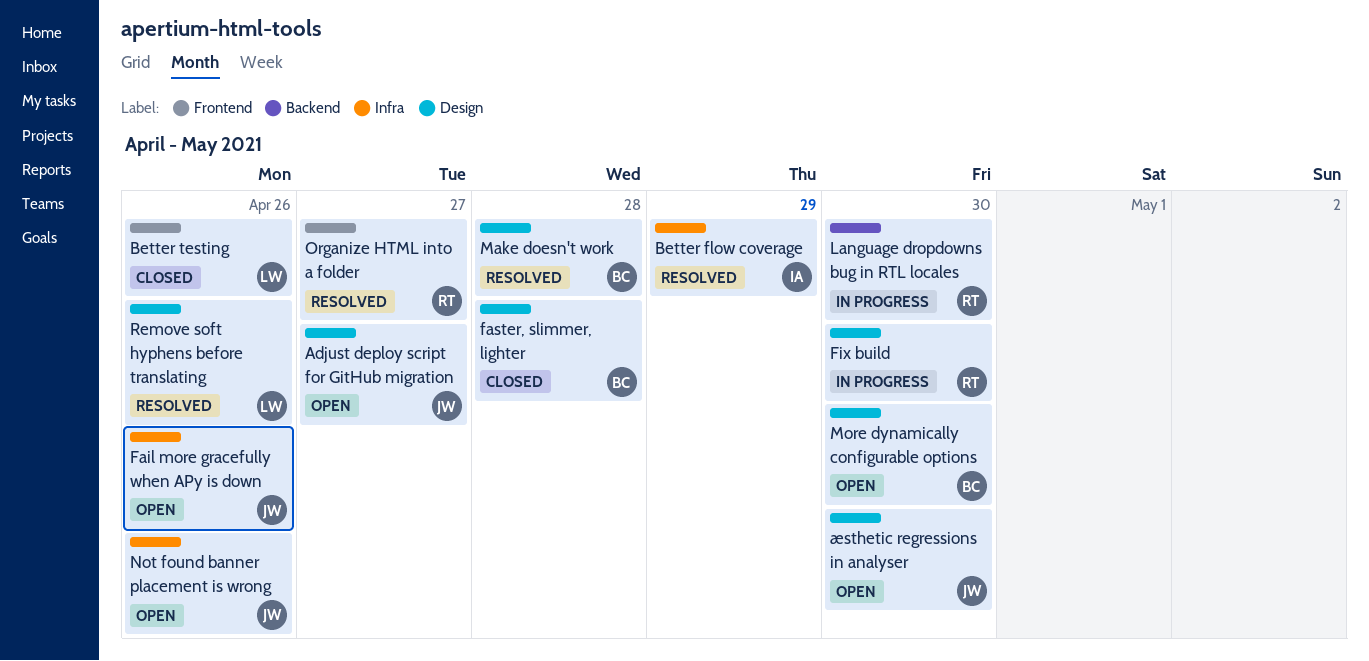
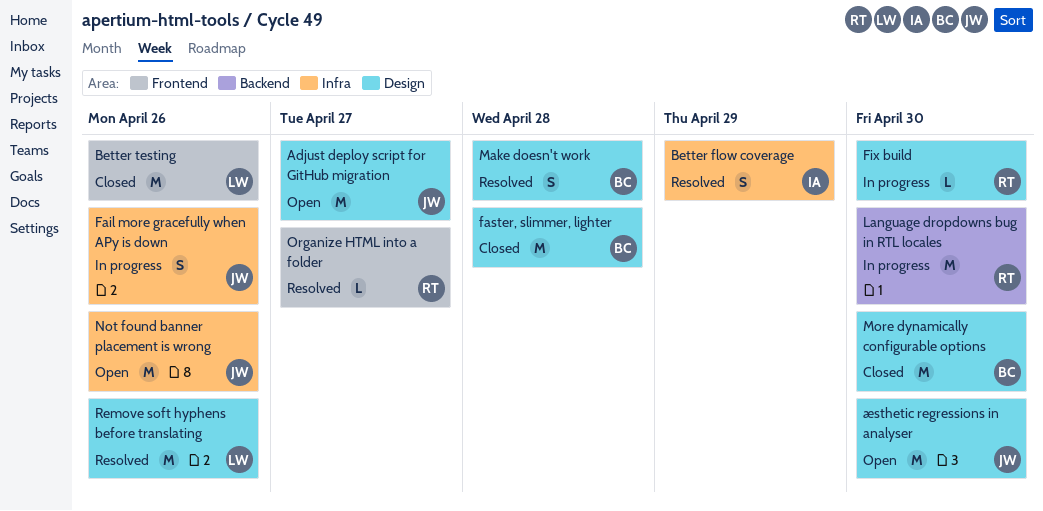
Fail more gracefully when APy is down, status: Open -> In progress
More dynamically configurable options, status: Open -> Closed

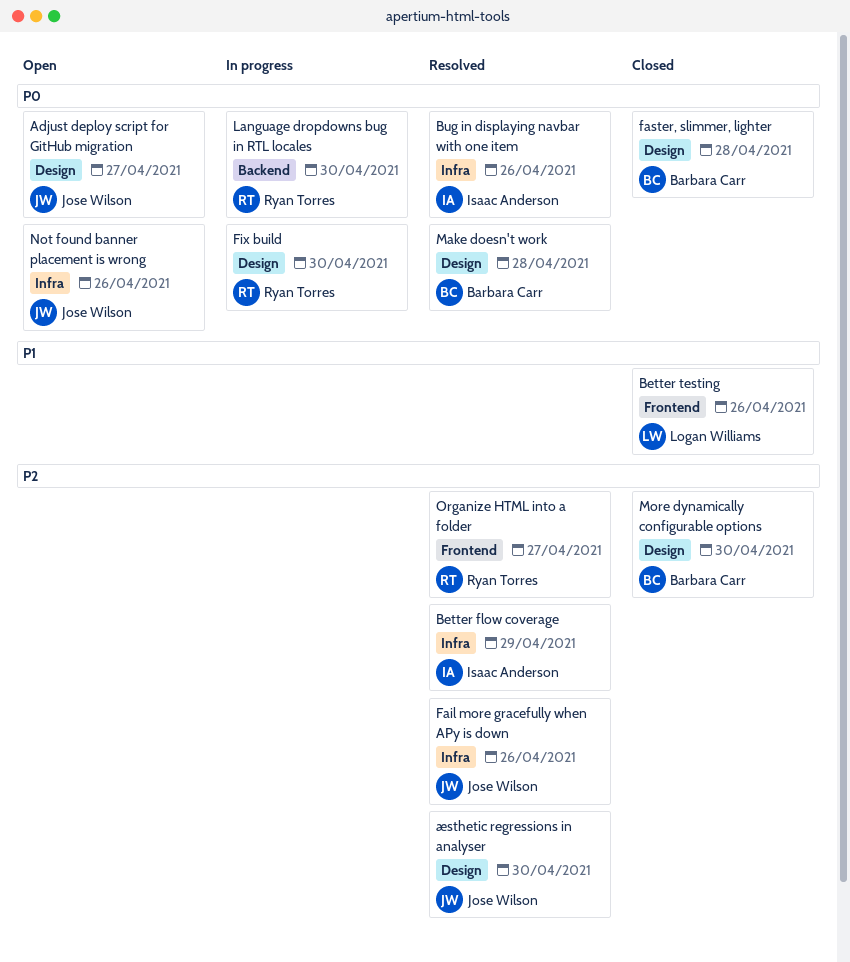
Bug in displaying navbar with one item: none -> present
Fail more gracefully when APy is down, status: In progress -> Resolved
Remove soft hyphens before translating: present -> none
æsthetic regressions in analyser, status: Open -> Resolved

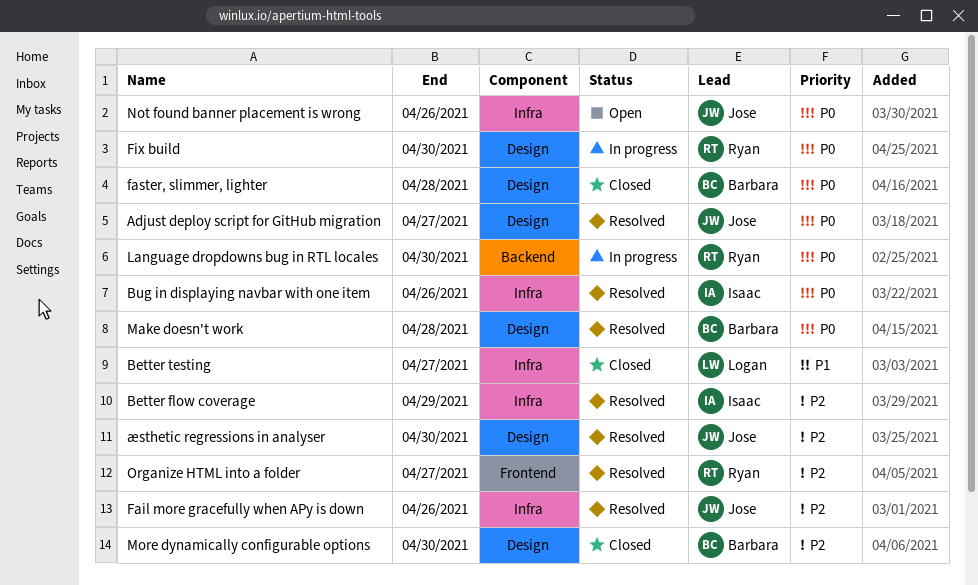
Adjust deploy script for GitHub migration, status: Open -> Resolved
Better testing, label: Frontend -> Infra
Better testing, due: Apr 26 -> Apr 27

